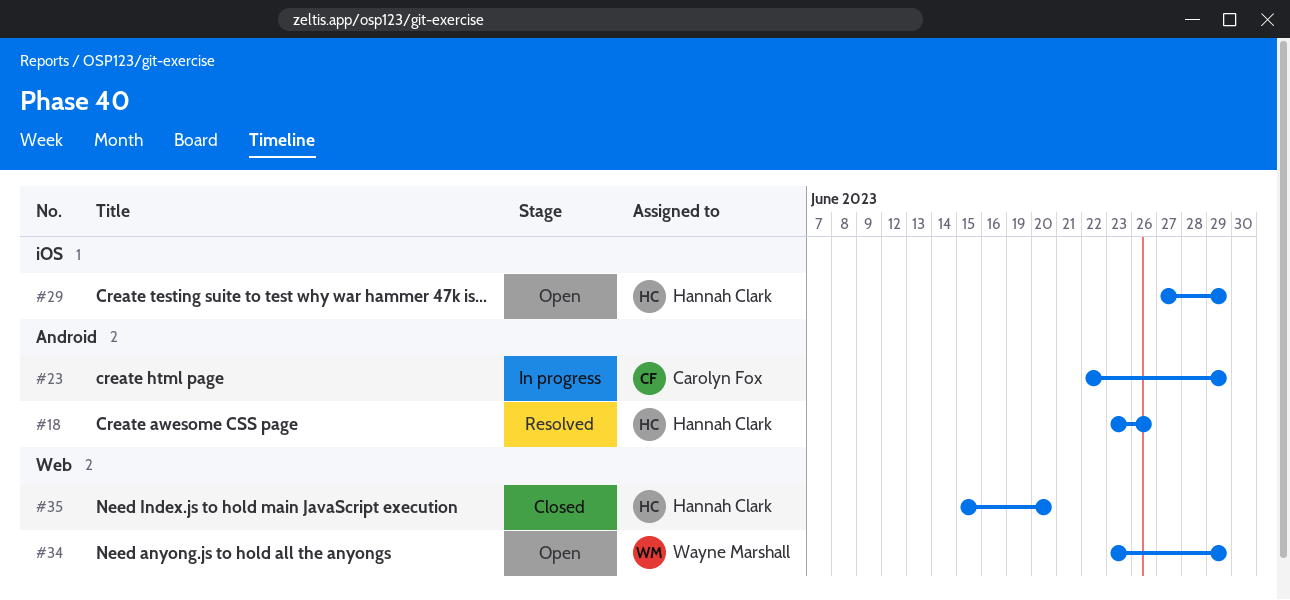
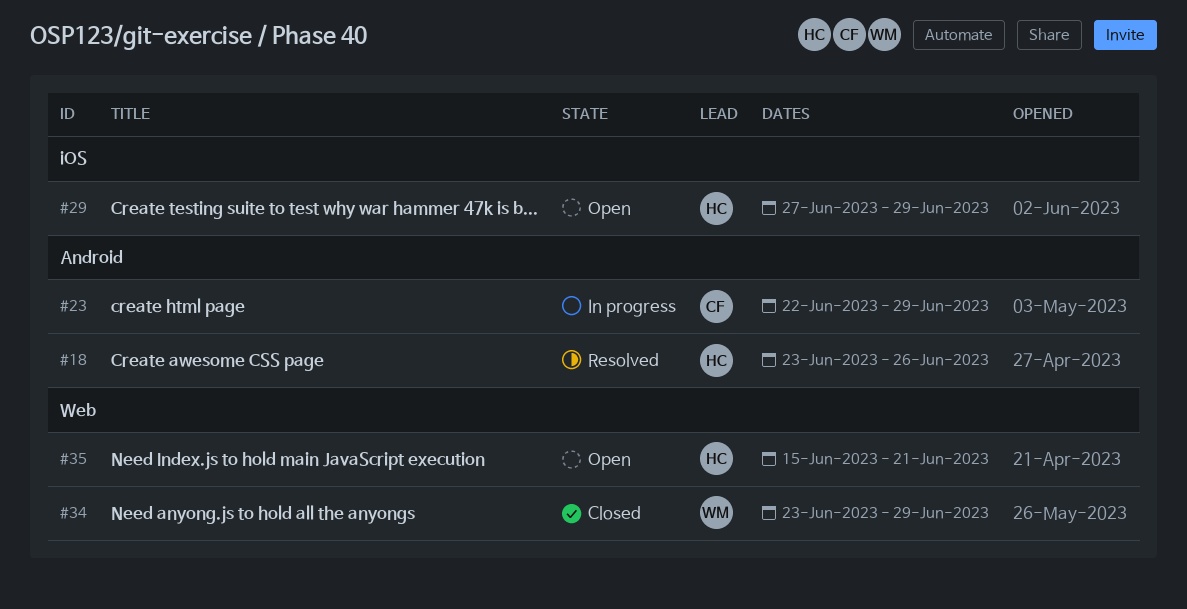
#34, status: Open -> Closed
#35, status: Closed -> Open
#35, due: Jun 20 -> Jun 21

